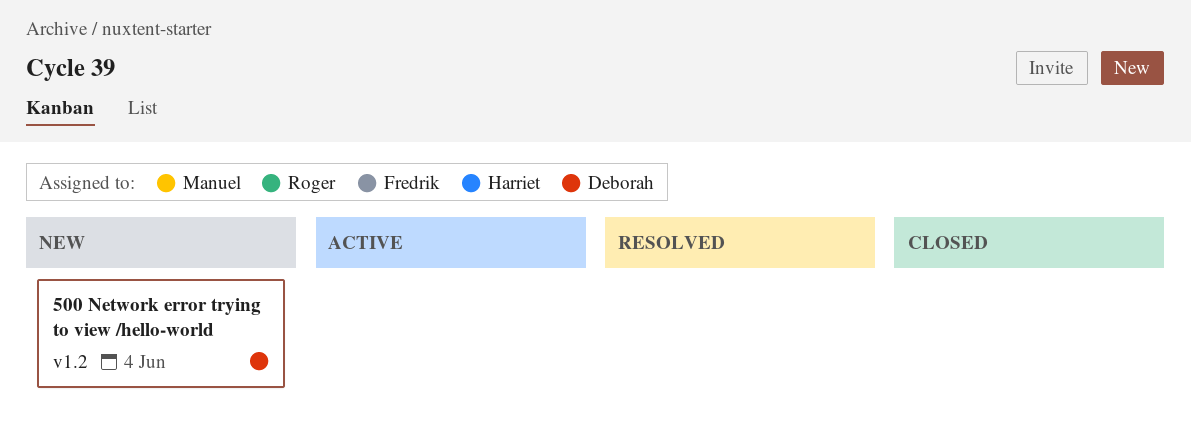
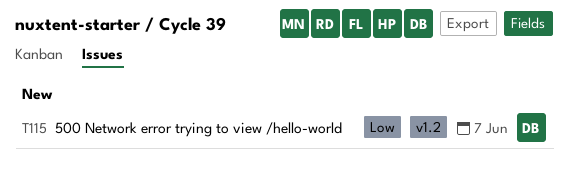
500 Network error trying to view /hello-world, due: Jun 4 -> Jun 7

